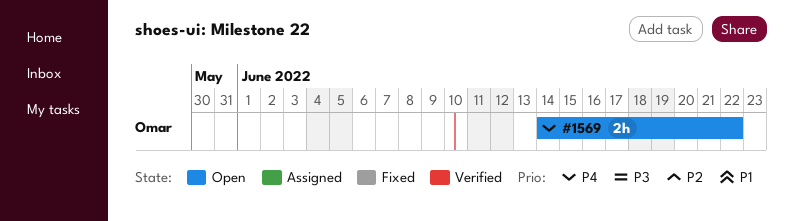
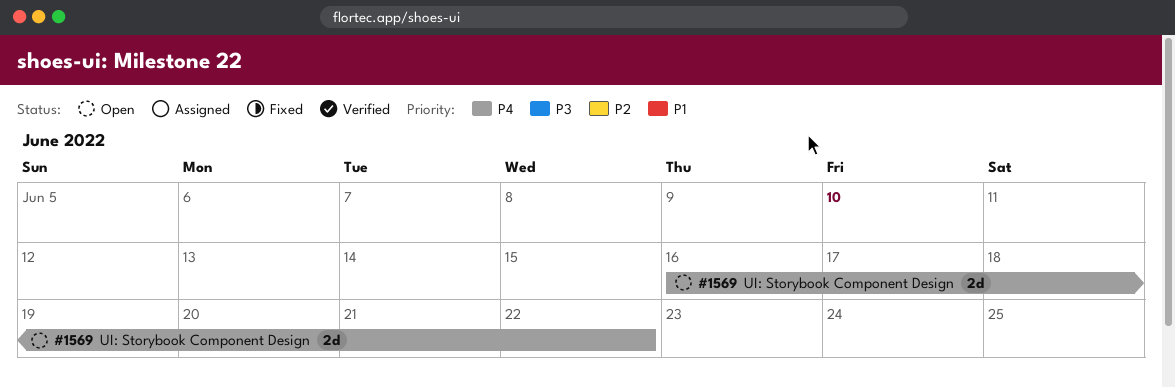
#1569, estimate: 2h -> 2d
#1569, start: Jun 14 -> Jun 16

